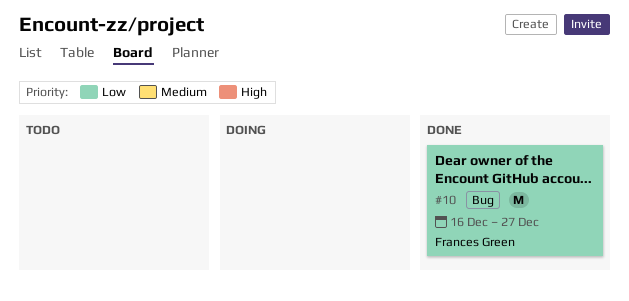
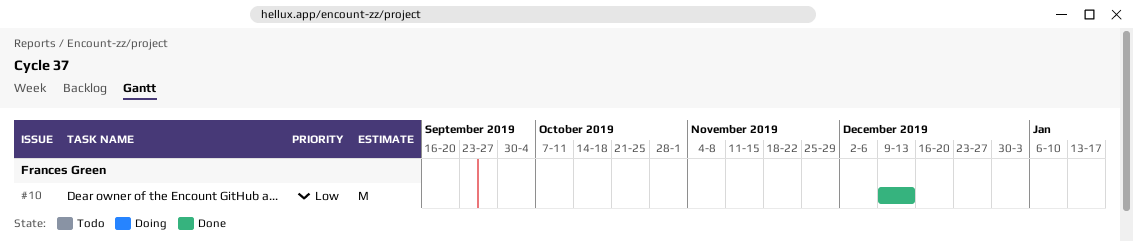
#10, start: Dec 16 -> Dec 9
#10, due: Dec 27 -> Dec 13

